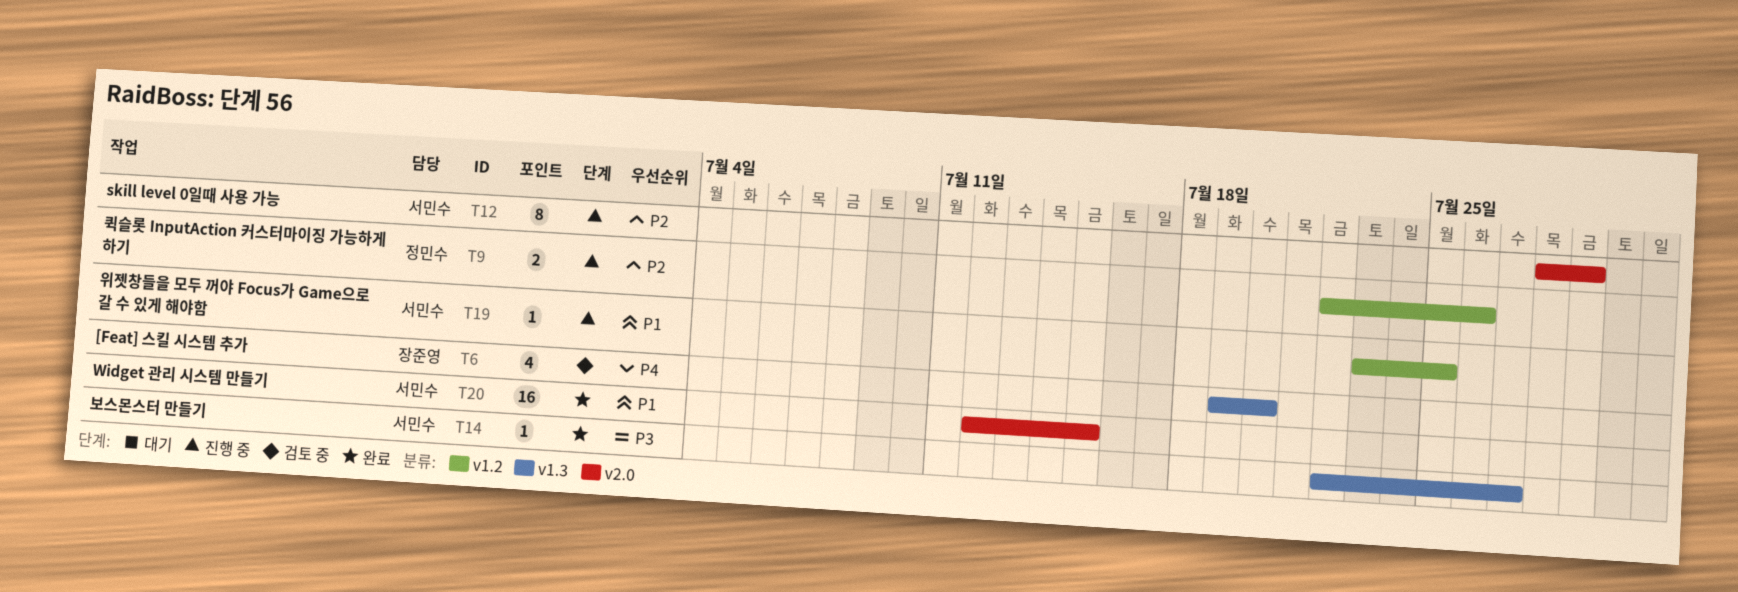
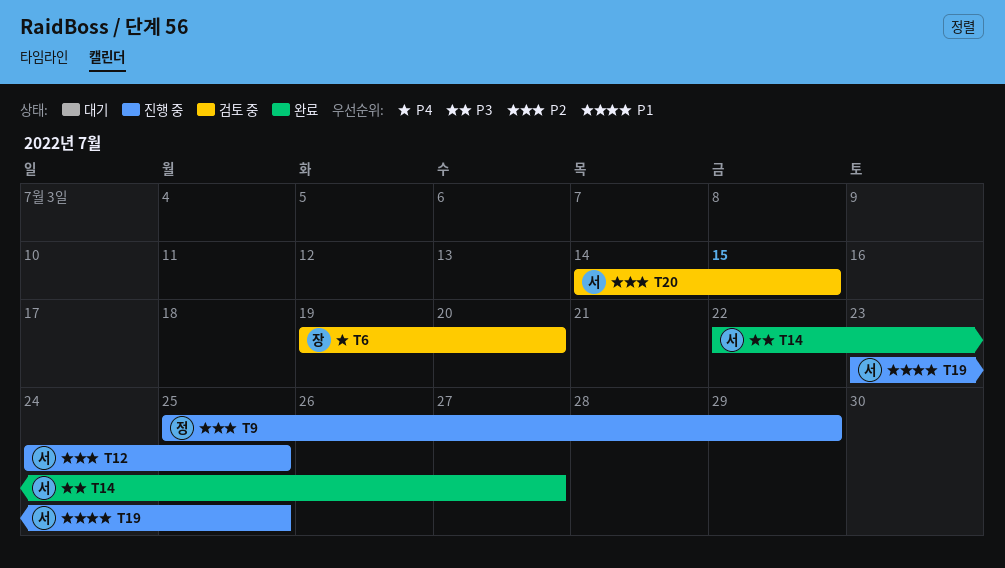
T9, start: Jul 22 -> Jul 25
T9, due: Jul 26 -> Jul 29
T12, start: Jul 28 -> Jul 24
T12, due: Jul 29 -> Jul 25
T20, status: 완료 -> 검토 중
T20, priority: P1 -> P2
T20, start: Jul 12 -> Jul 14

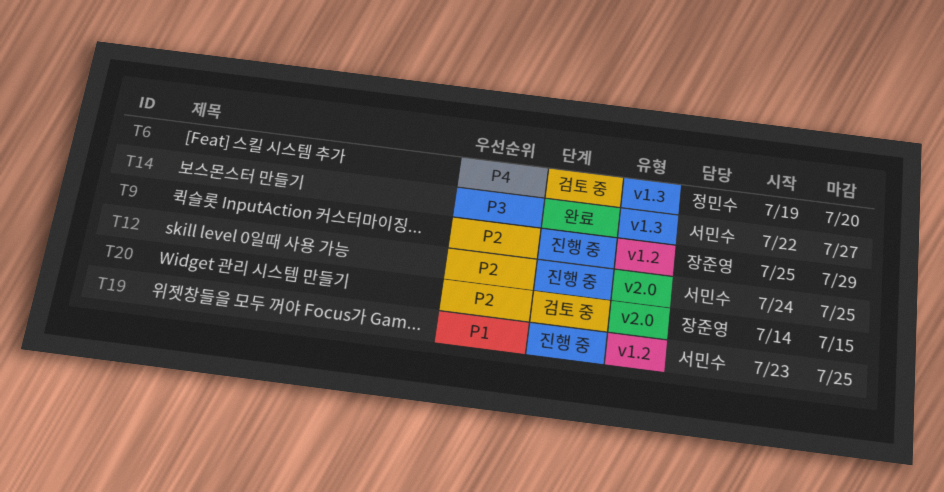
T6, owner: 장준영 -> 정민수
T9, owner: 정민수 -> 장준영
T20, owner: 서민수 -> 장준영

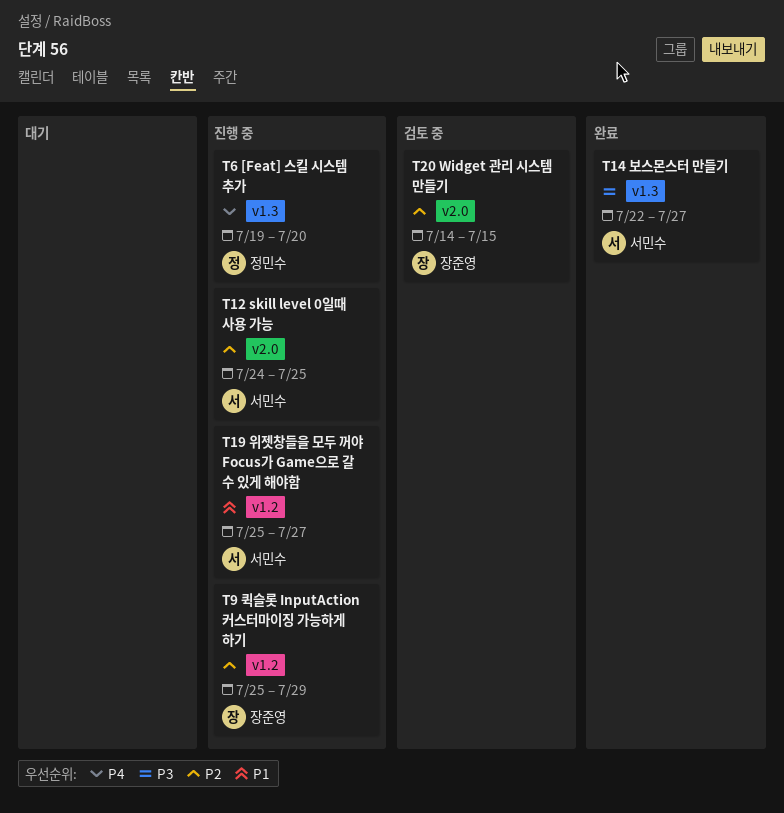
T6, status: 검토 중 -> 진행 중
T19, start: Jul 23 -> Jul 25
T19, due: Jul 25 -> Jul 27

